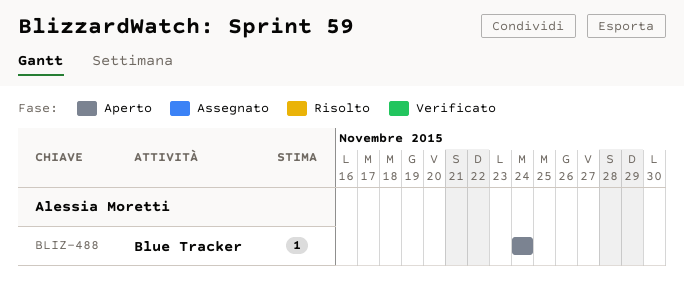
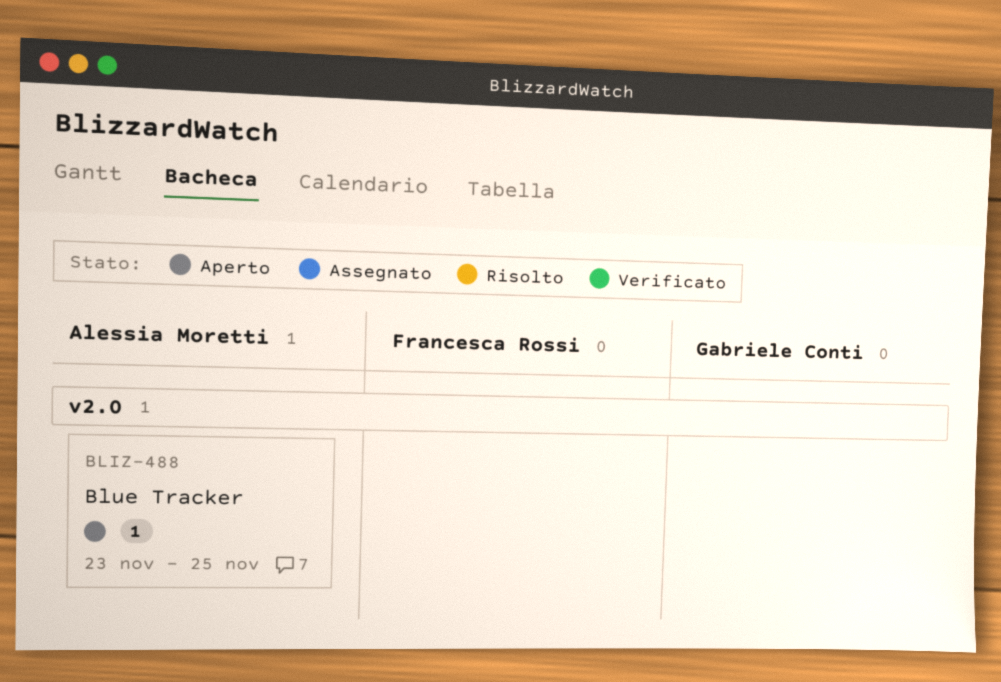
BLIZ-488, start: Nov 24 -> Nov 23
BLIZ-488, due: Nov 24 -> Nov 25

